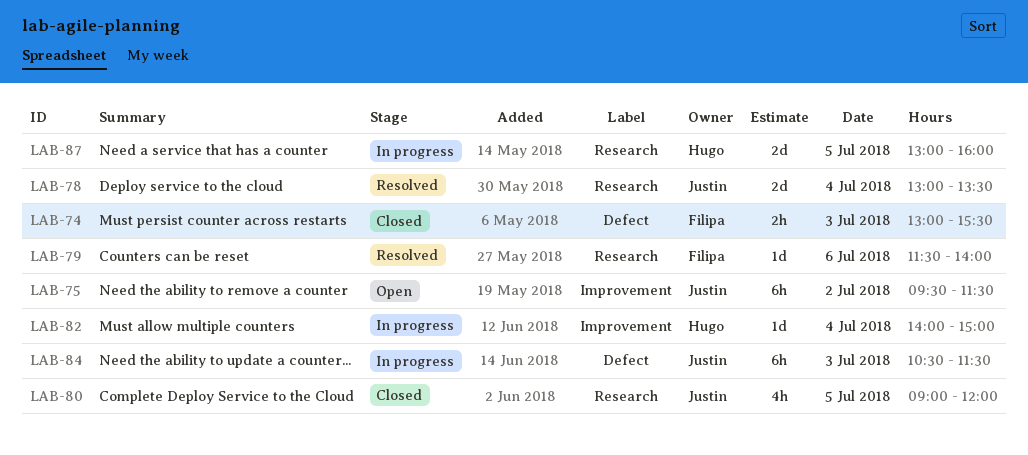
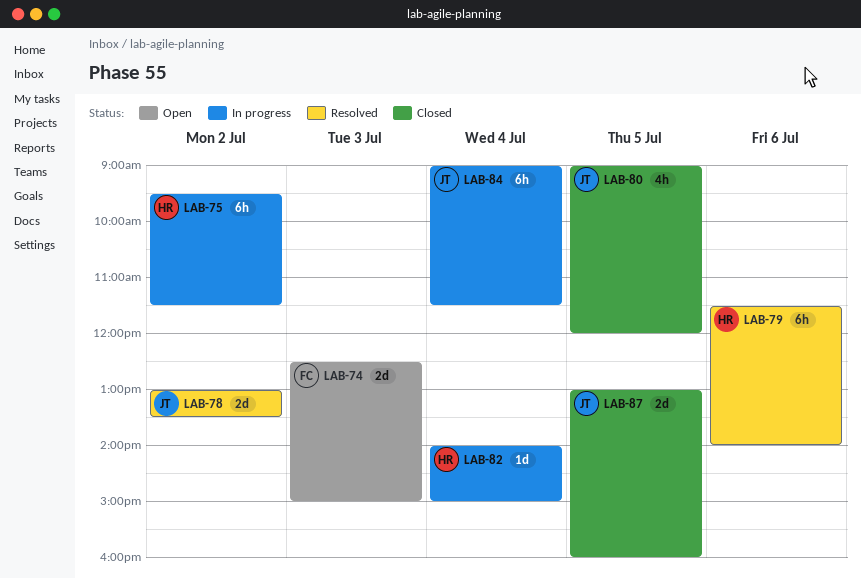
LAB-74, status: Closed -> Open
LAB-74, estimate: 2h -> 2d
LAB-74, begins: 13:00 -> 12:30
LAB-74, ends: 15:30 -> 15:00
LAB-75, status: Open -> In progress
LAB-75, owner: Justin -> Hugo
LAB-78, day: Jul 4 -> Jul 2
LAB-79, owner: Filipa -> Hugo
LAB-79, estimate: 1d -> 6h
LAB-84, day: Jul 3 -> Jul 4
LAB-84, begins: 10:30 -> 09:00
LAB-87, status: In progress -> Closed
LAB-87, owner: Hugo -> Justin

